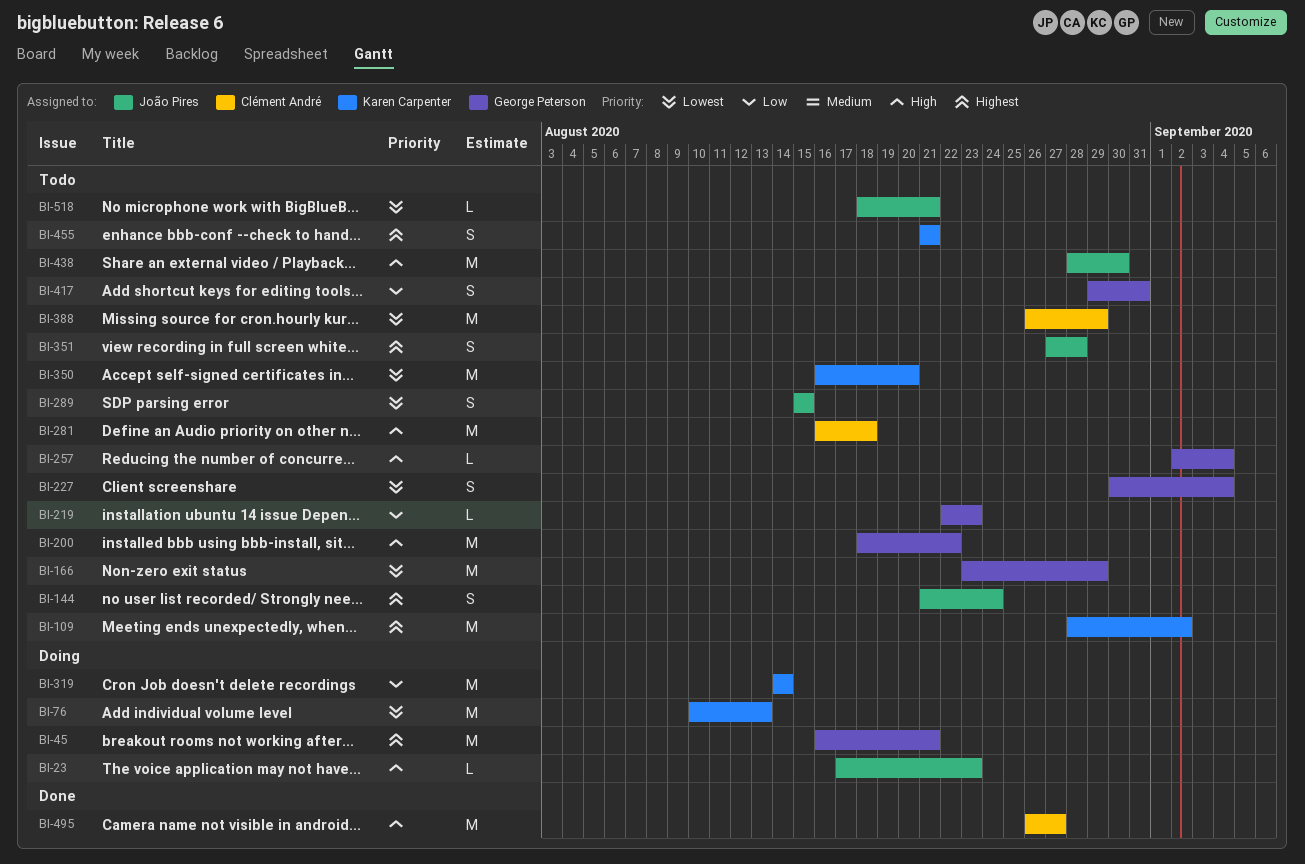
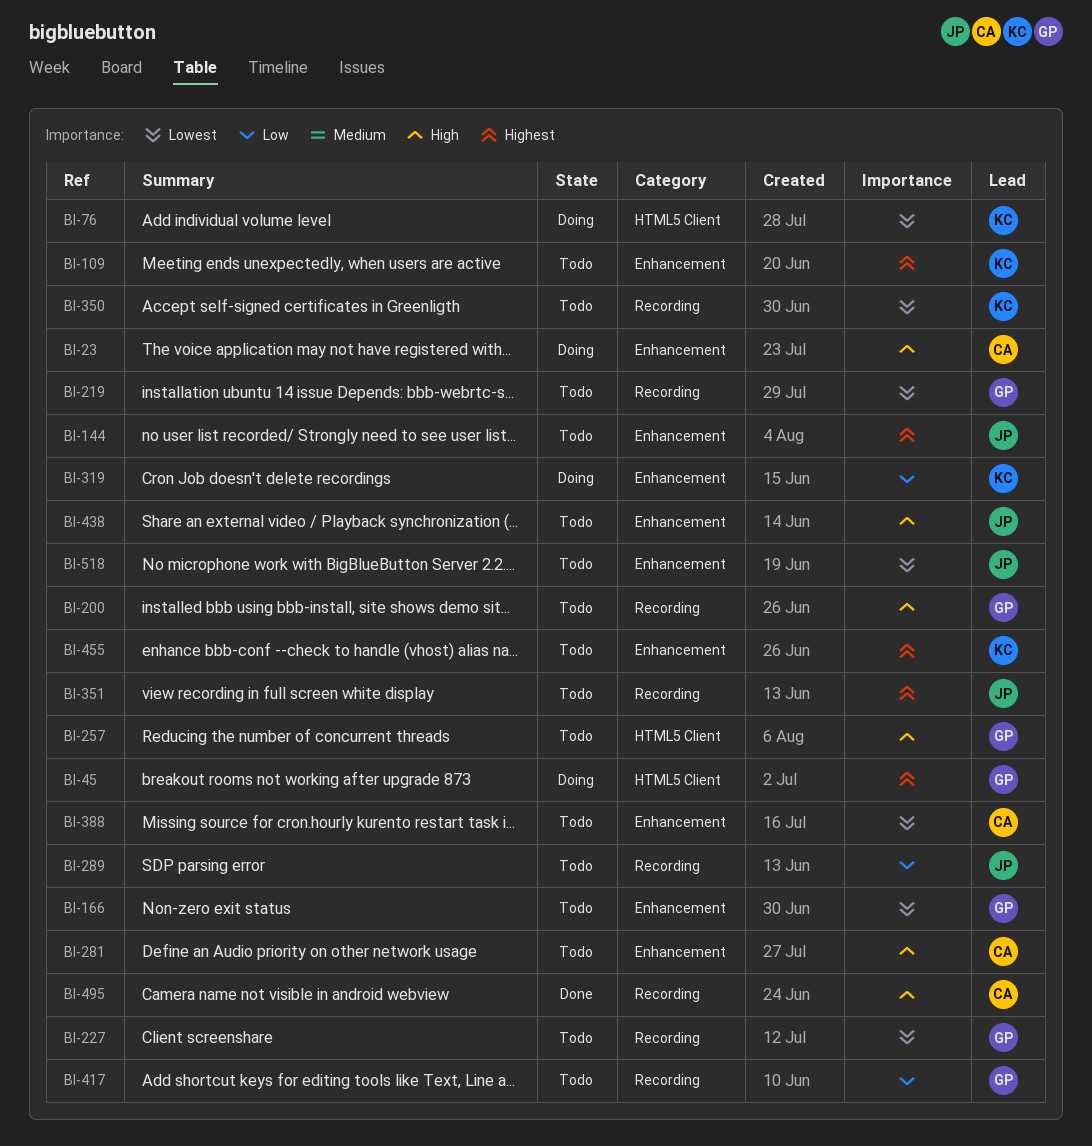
BI-23, owner: João Pires -> Clément André
BI-219, priority: Low -> Lowest
BI-289, priority: Lowest -> Low

